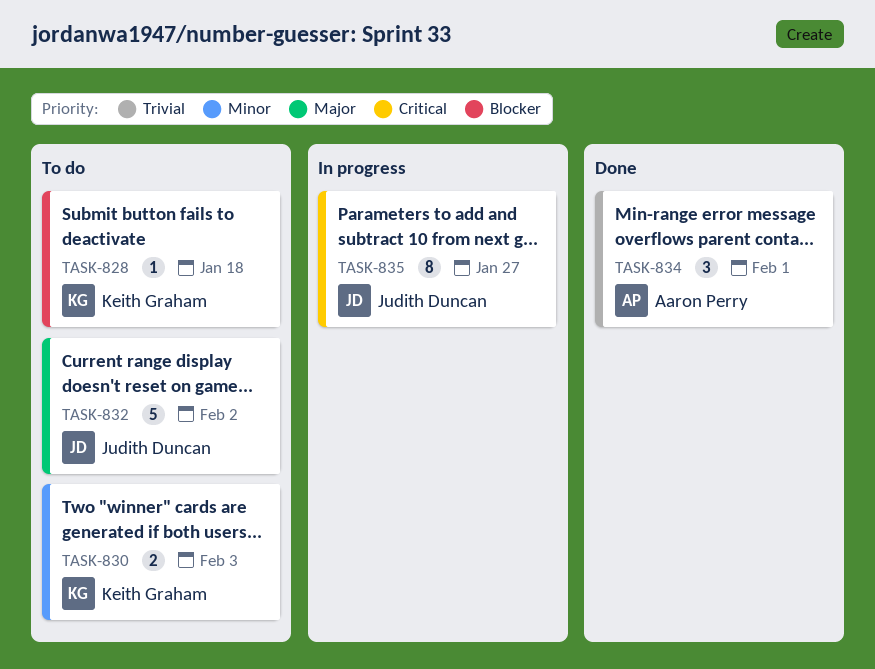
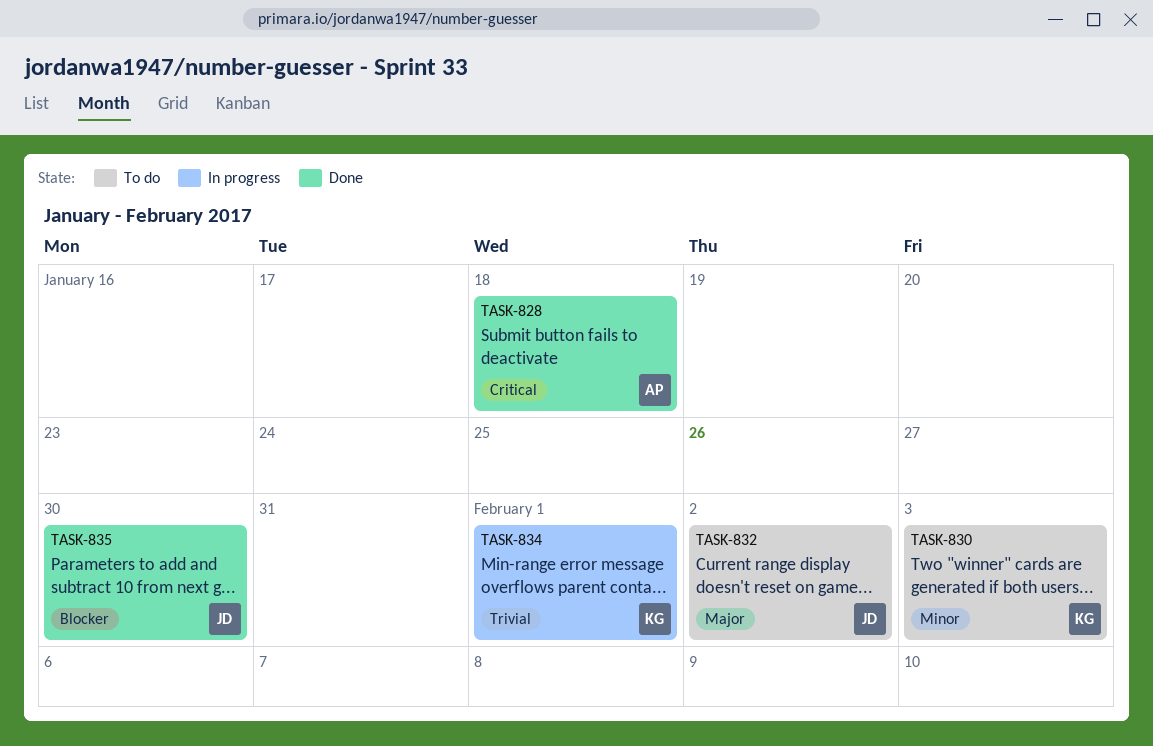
TASK-828, status: To do -> Done
TASK-828, owner: Keith Graham -> Aaron Perry
TASK-828, priority: Blocker -> Critical
TASK-834, status: Done -> In progress
TASK-834, owner: Aaron Perry -> Keith Graham
TASK-835, status: In progress -> Done
TASK-835, priority: Critical -> Blocker
TASK-835, due: Jan 27 -> Jan 30

